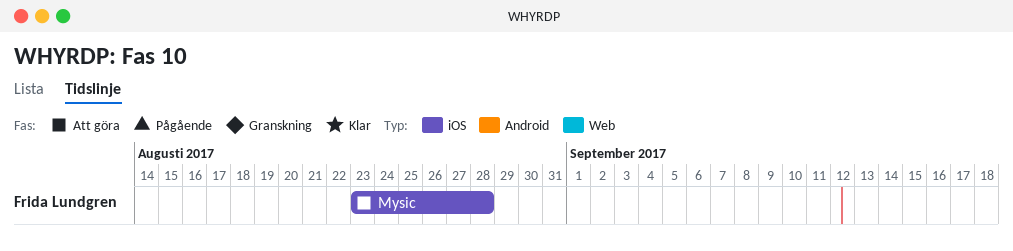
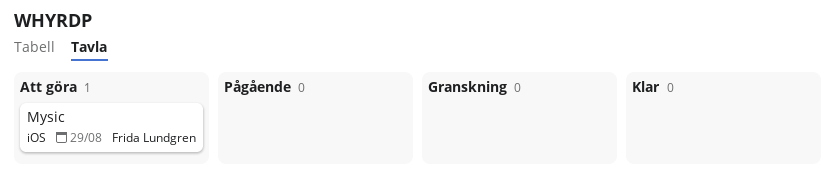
Mysic, due: Aug 28 -> Aug 29

